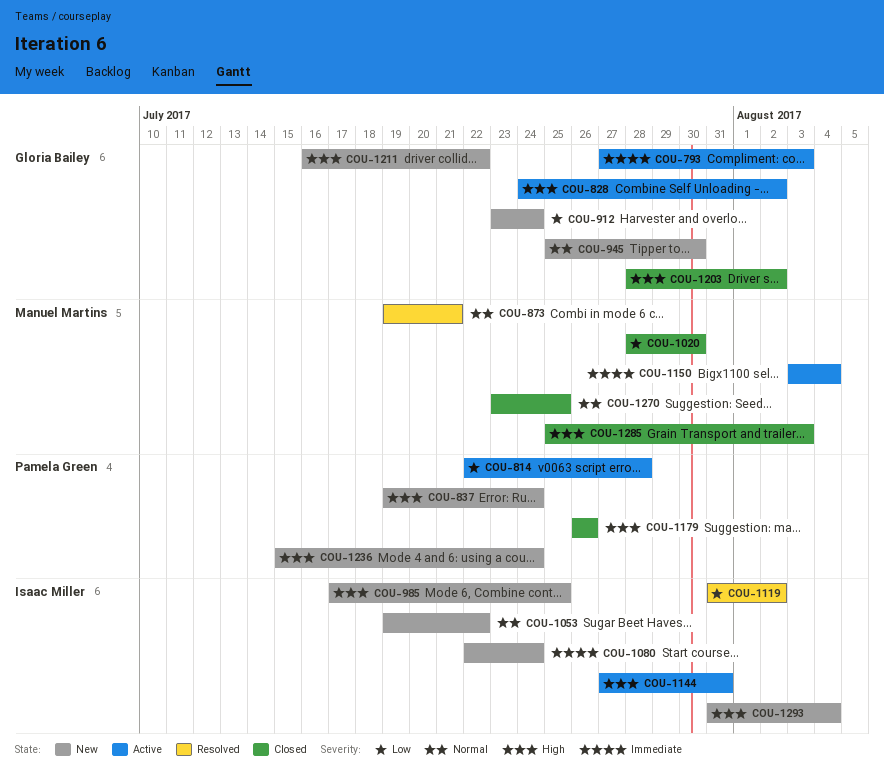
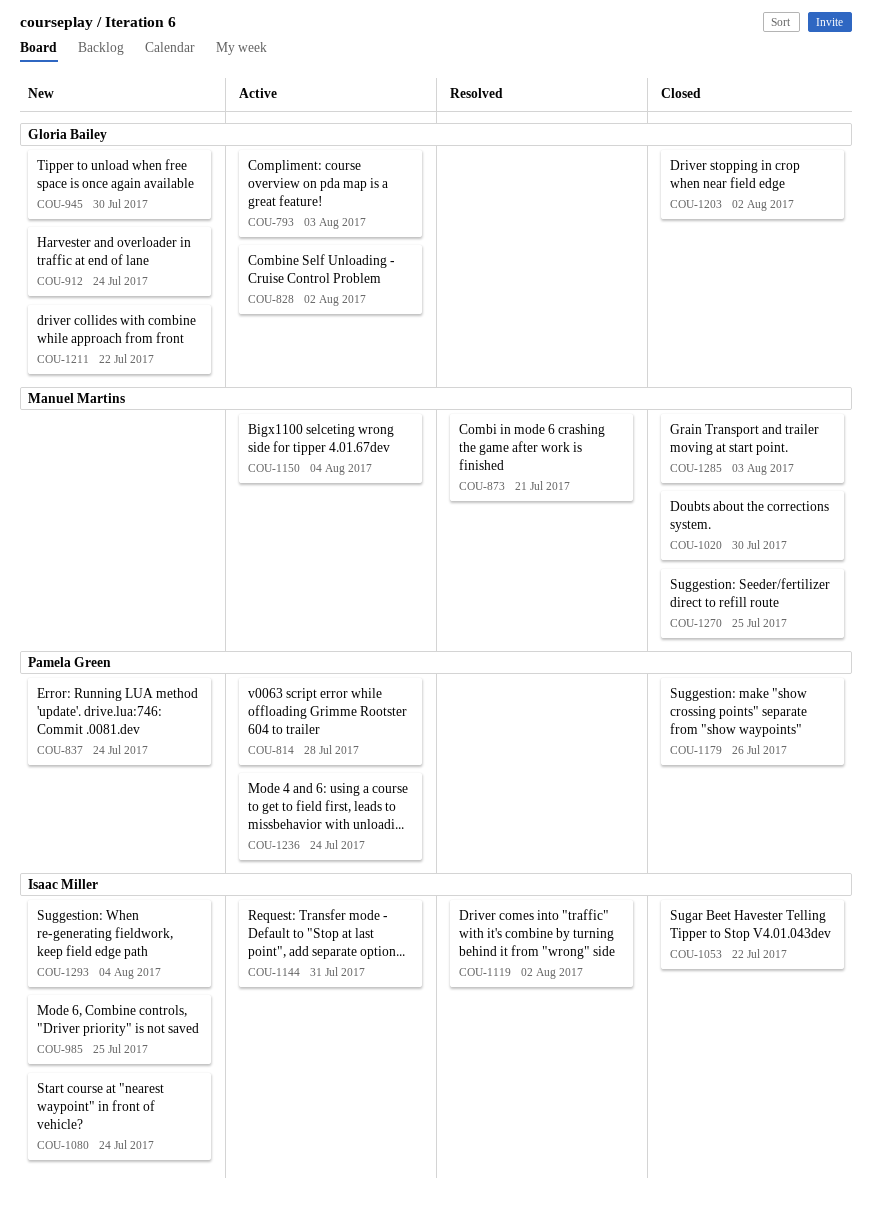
COU-1053, status: New -> Closed
COU-1236, status: New -> Active

